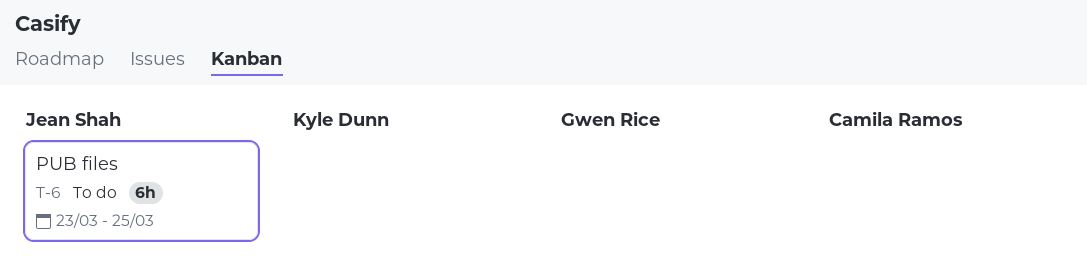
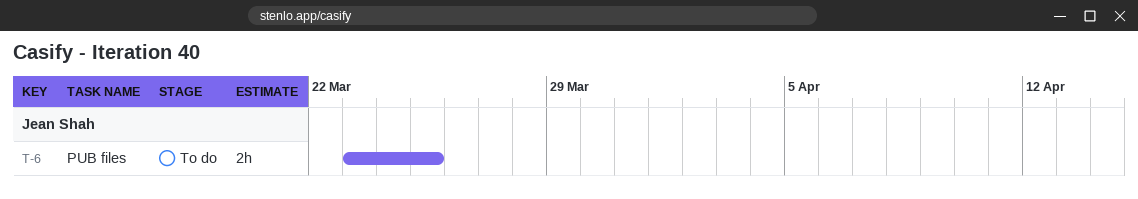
T-6, estimate: 6h -> 2h

